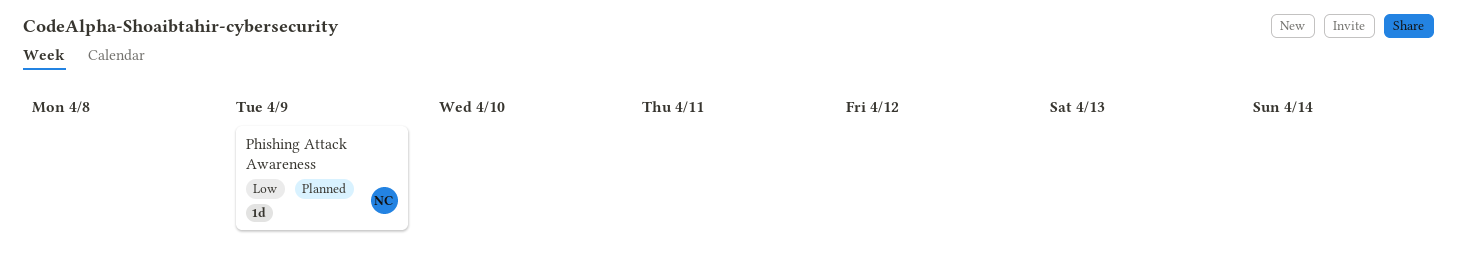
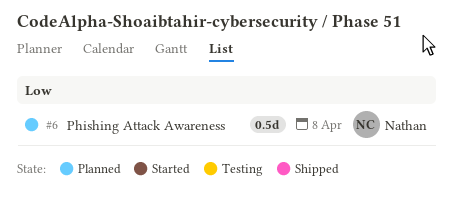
Phishing Attack Awareness, estimate: 1d -> 0.5d
Phishing Attack Awareness, due: Apr 9 -> Apr 8

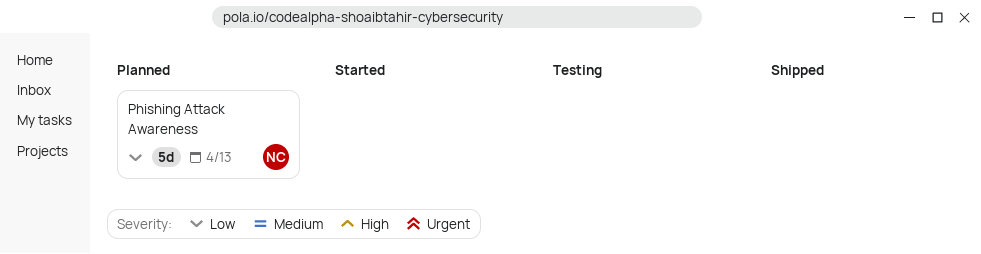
Phishing Attack Awareness, estimate: 0.5d -> 5d
Phishing Attack Awareness, due: Apr 8 -> Apr 13

